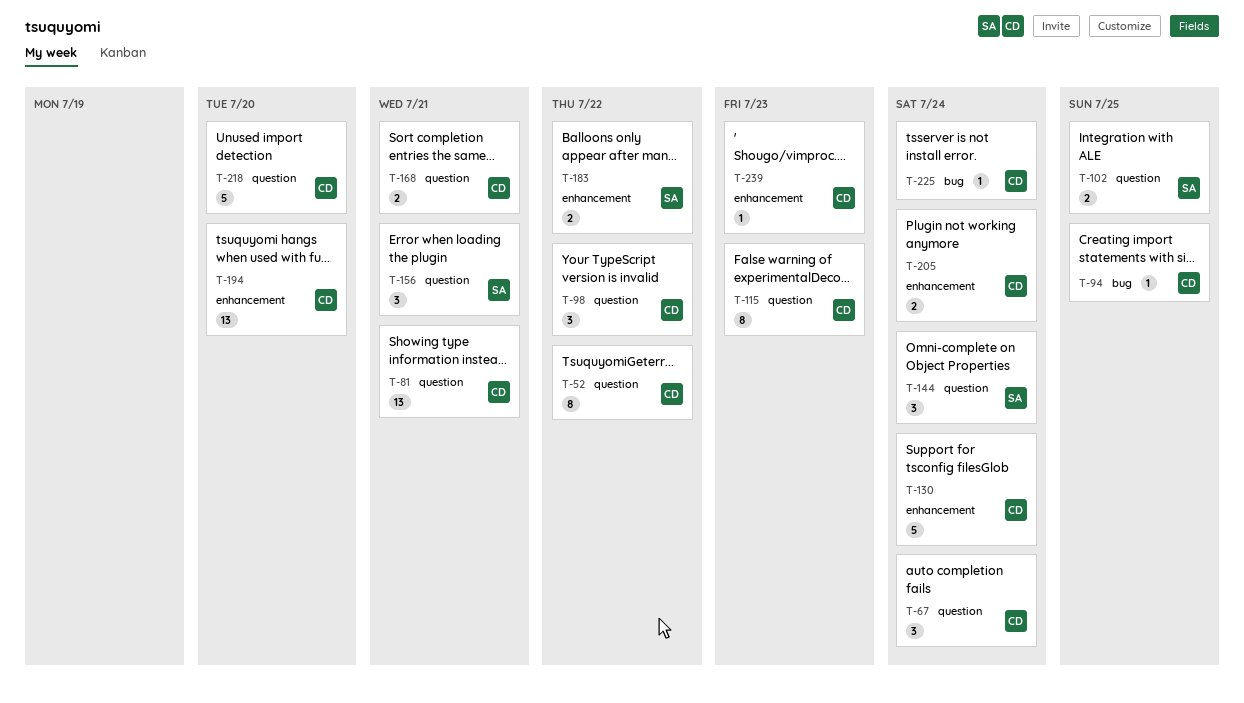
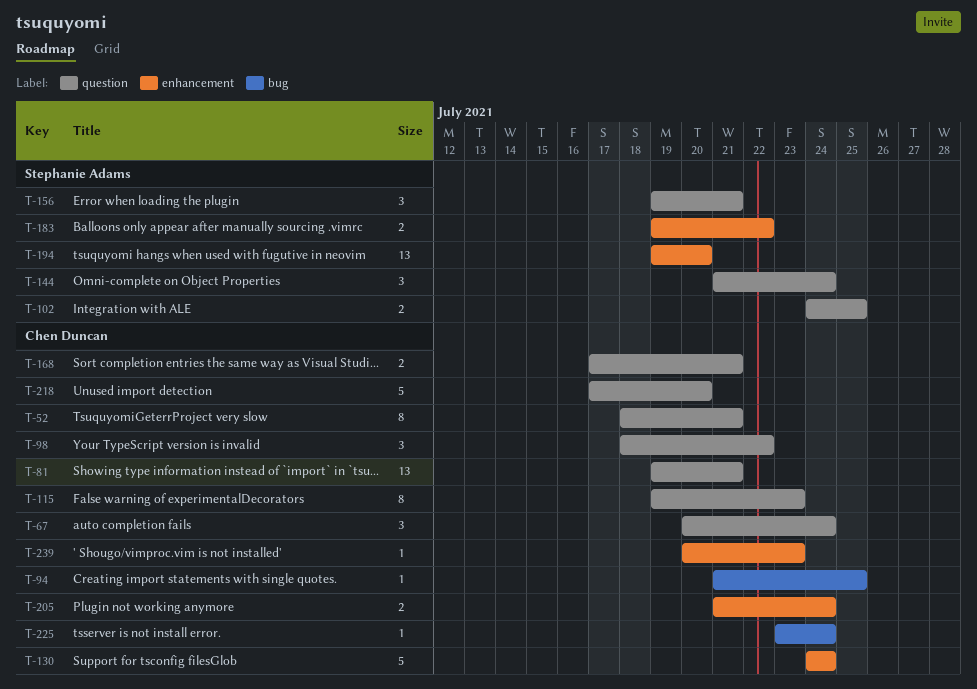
T-52, due: Jul 22 -> Jul 21
T-194, owner: Chen Duncan -> Stephanie Adams

